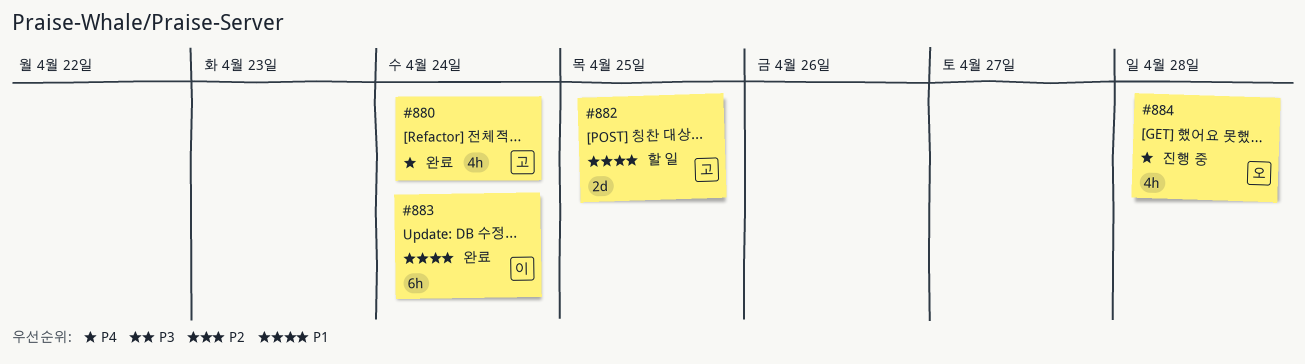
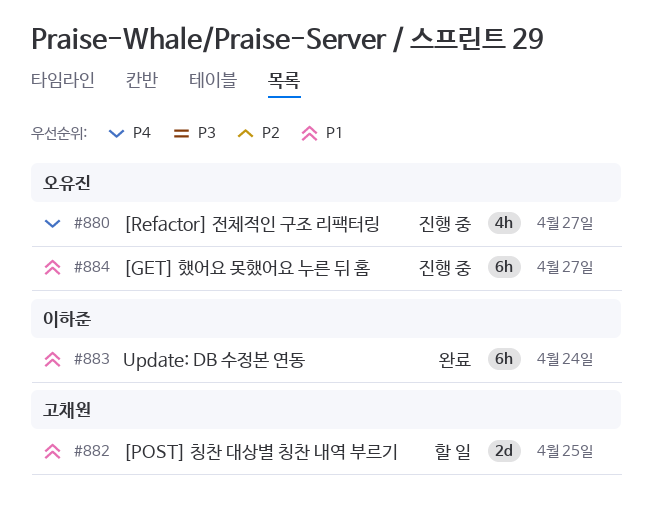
#880, status: 완료 -> 진행 중
#880, owner: 고채원 -> 오유진
#880, due: Apr 24 -> Apr 27
#884, priority: P4 -> P1
#884, estimate: 4h -> 6h
#884, due: Apr 28 -> Apr 27

